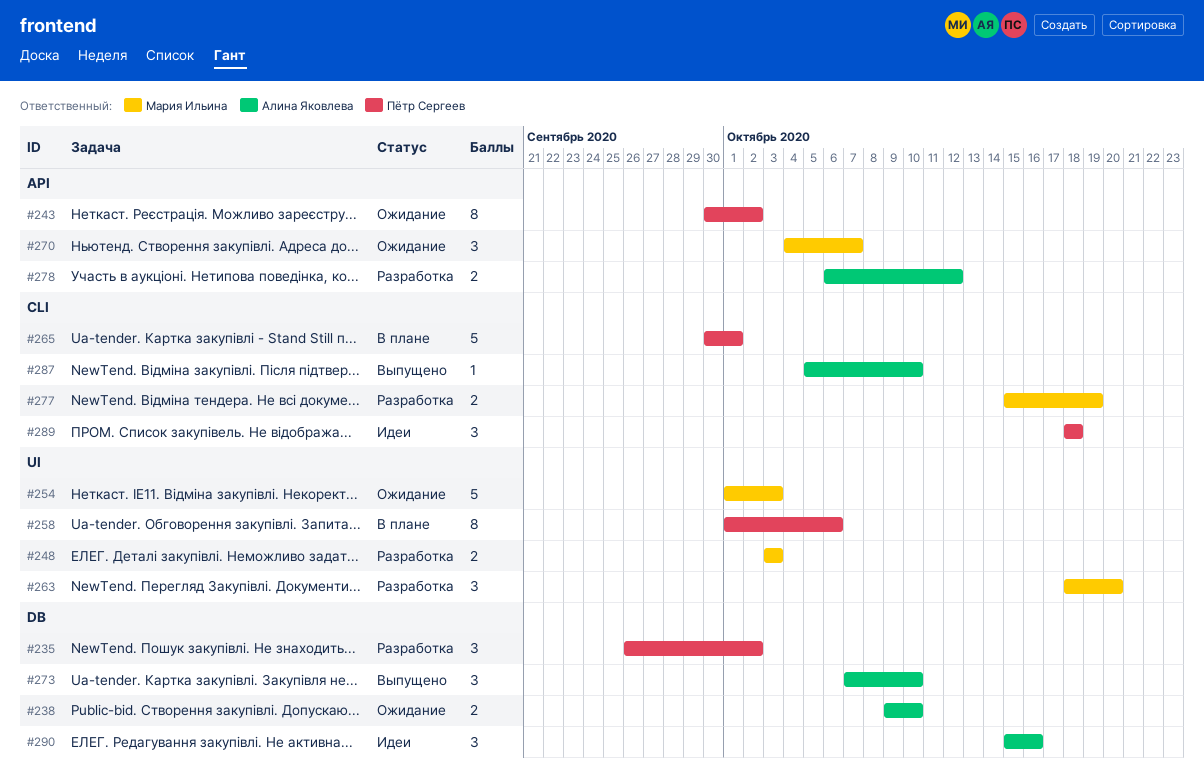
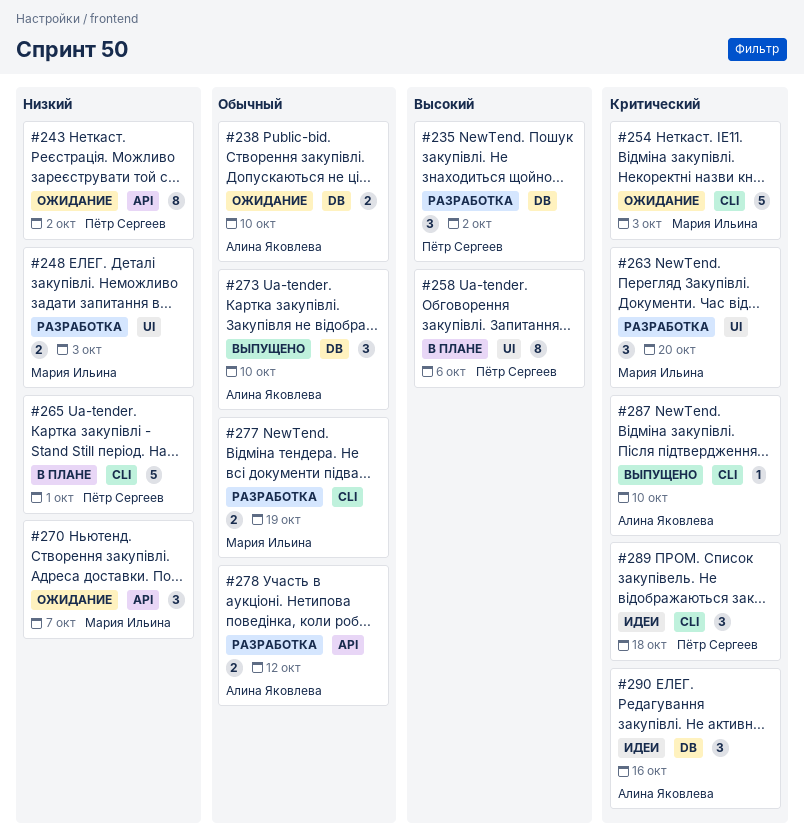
#254, label: UI -> CLI

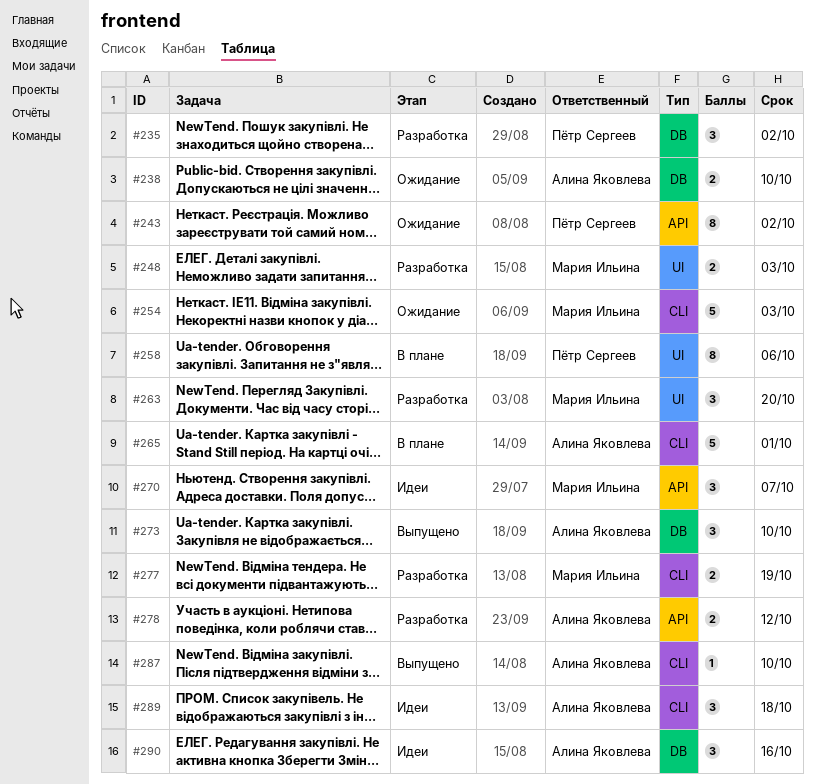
#265, owner: Пётр Сергеев -> Алина Яковлева
#270, status: Ожидание -> Идеи
#289, owner: Пётр Сергеев -> Алина Яковлева

